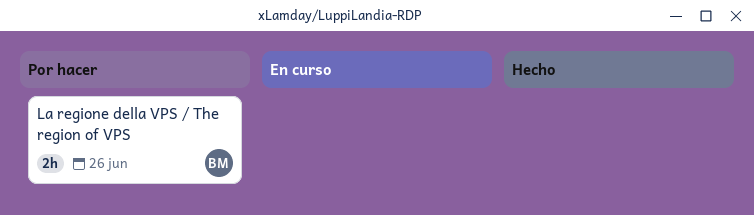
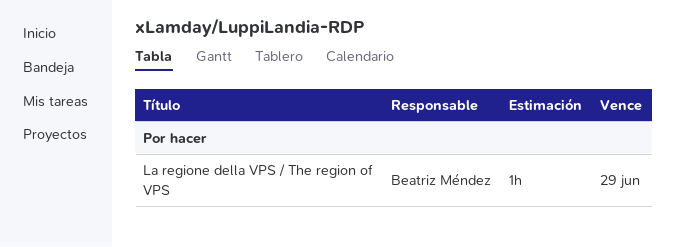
La regione della VPS / The region of VPS, estimate: 2h -> 1h
La regione della VPS / The region of VPS, due: Jun 26 -> Jun 29

